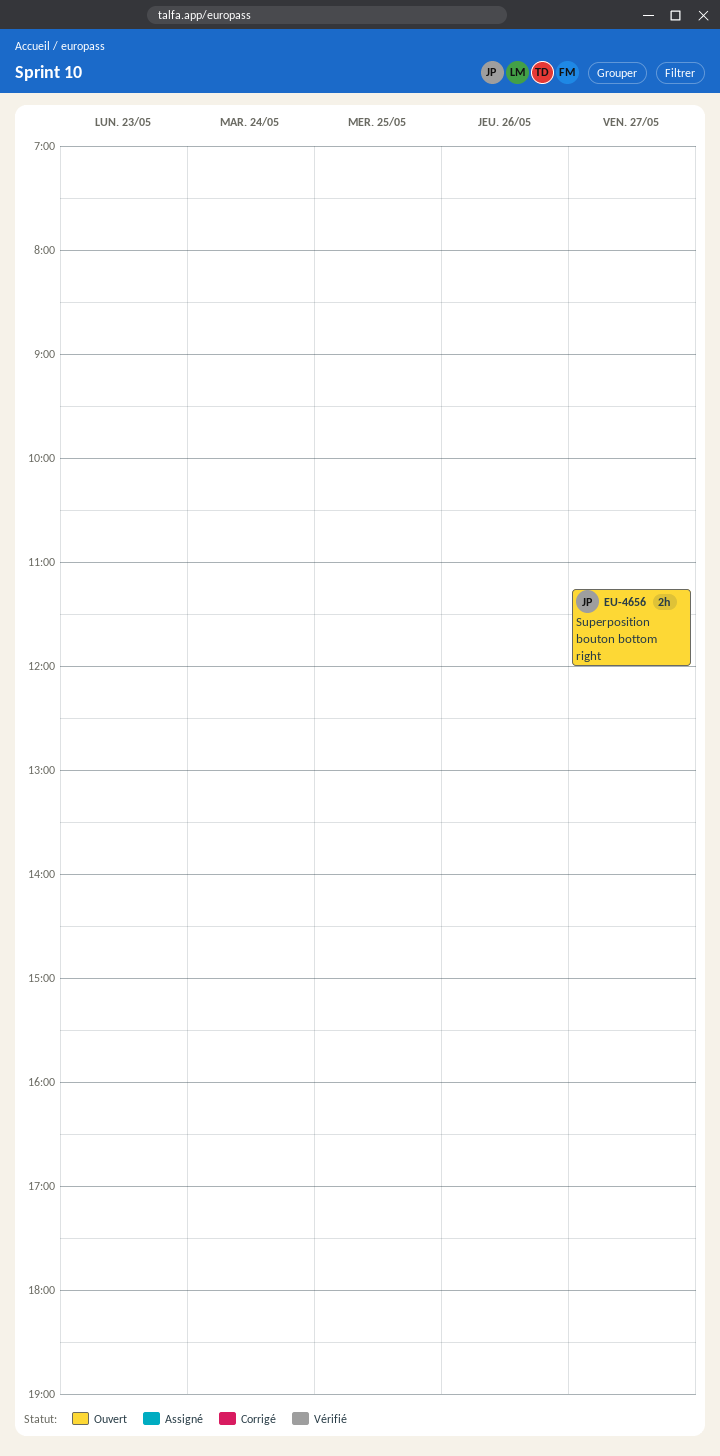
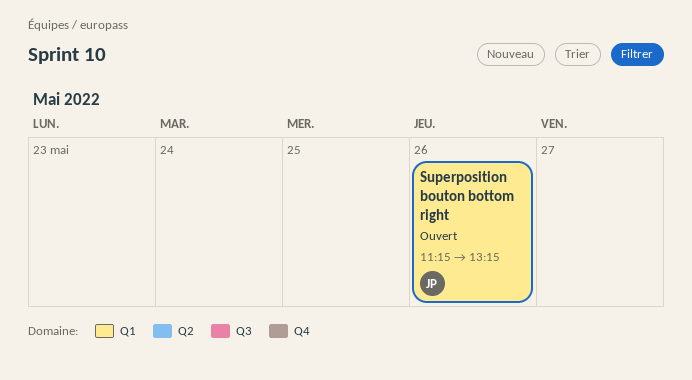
Superposition bouton bottom right, day: May 27 -> May 26
Superposition bouton bottom right, ends: 12:00 -> 13:15

